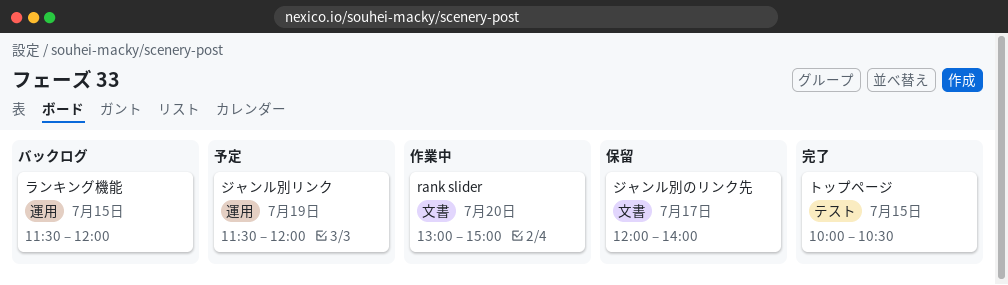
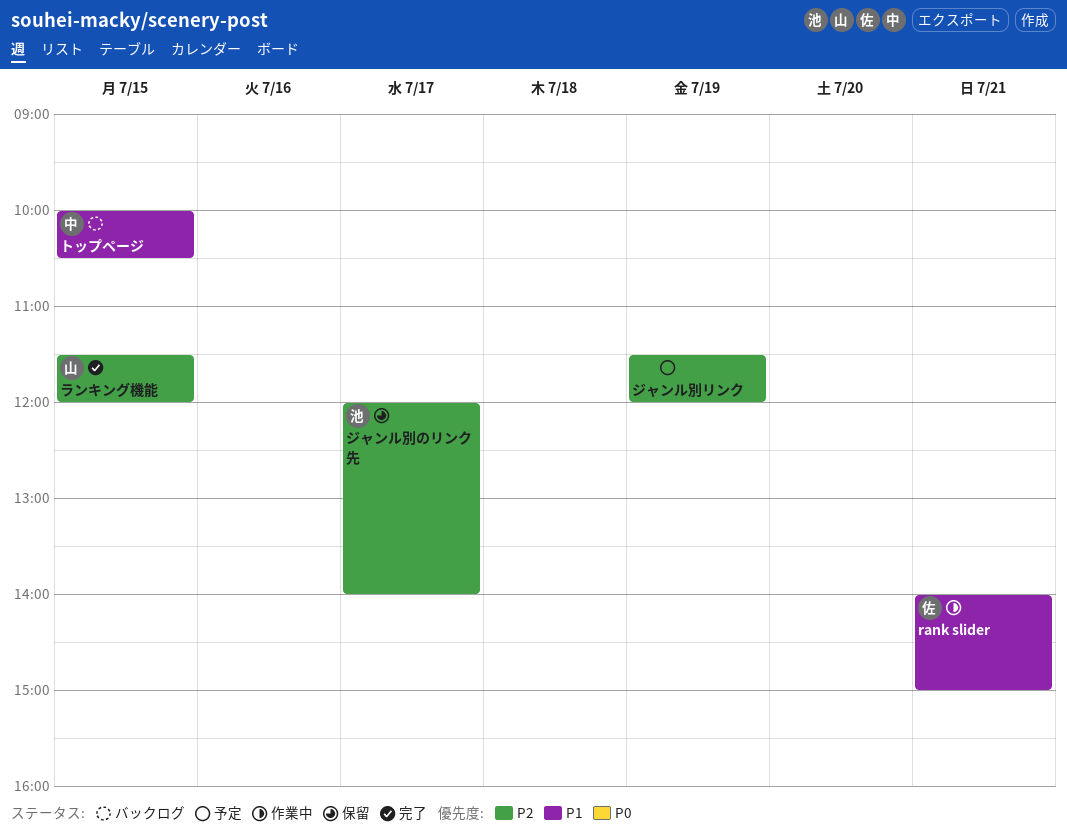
rank slider, day: Jul 20 -> Jul 21
rank slider, begins: 13:00 -> 14:00
トップページ, status: 完了 -> バックログ
ランキング機能, status: バックログ -> 完了

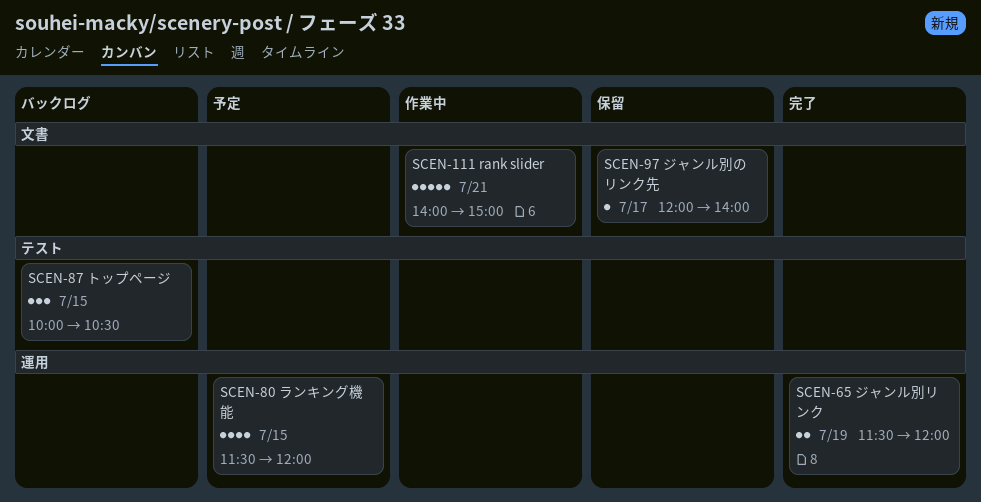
ジャンル別リンク, status: 予定 -> 完了
ランキング機能, status: 完了 -> 予定

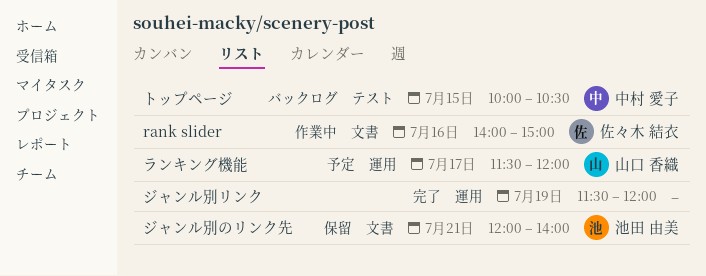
rank slider, day: Jul 21 -> Jul 16
ジャンル別のリンク先, day: Jul 17 -> Jul 21
ランキング機能, day: Jul 15 -> Jul 17

